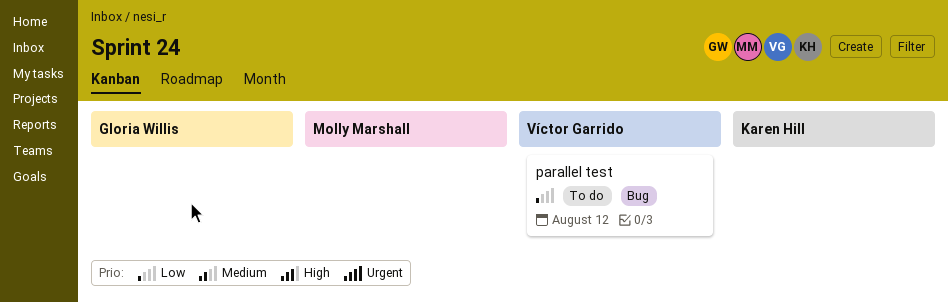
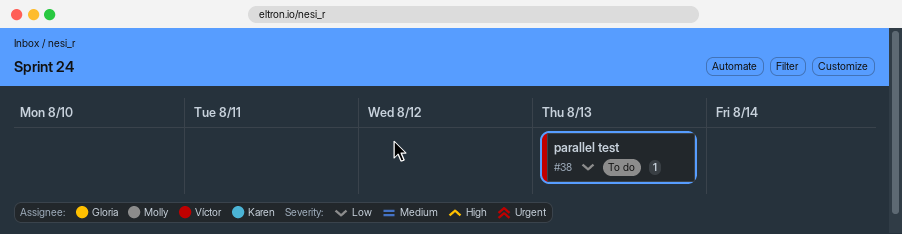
parallel test, due: Aug 12 -> Aug 13

